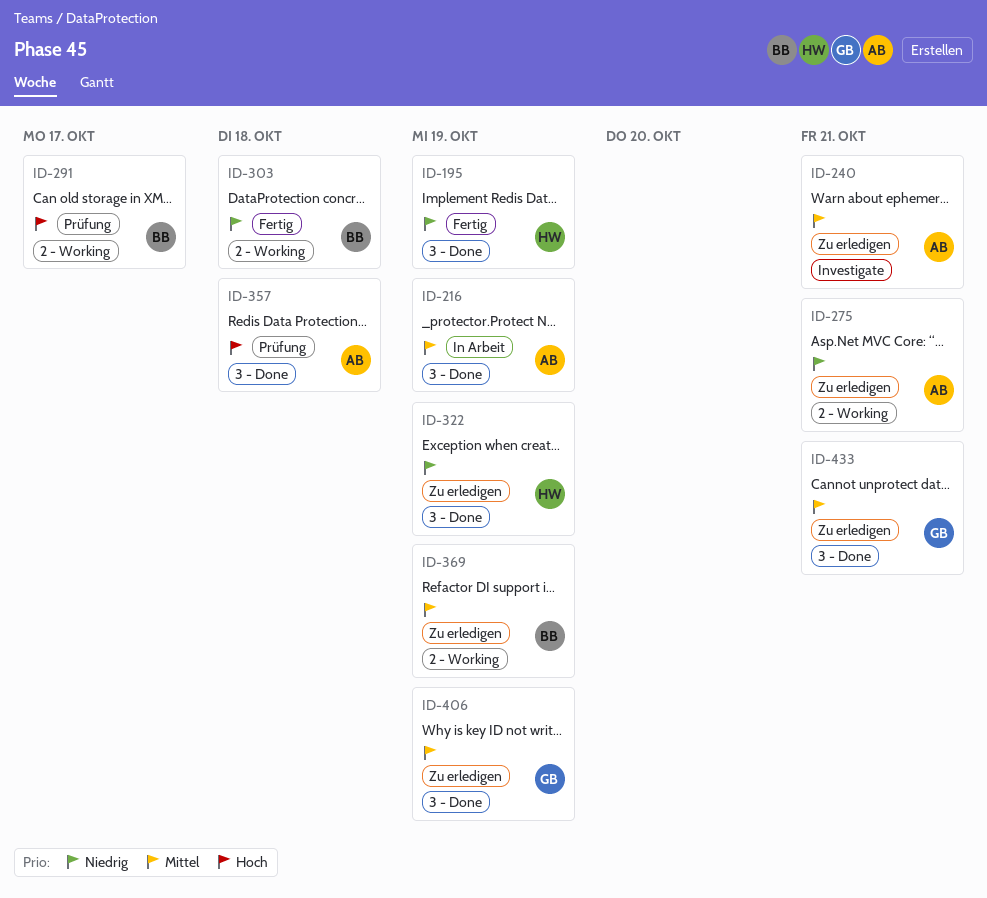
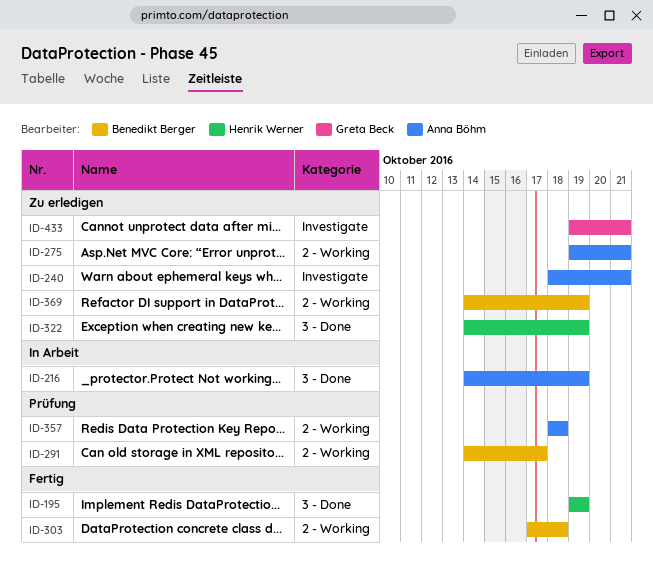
ID-357, label: 3 - Done -> 2 - Working
ID-406: present -> none
ID-433, label: 3 - Done -> Investigate

